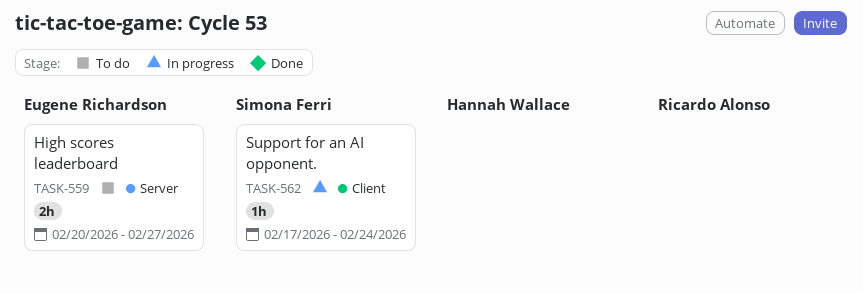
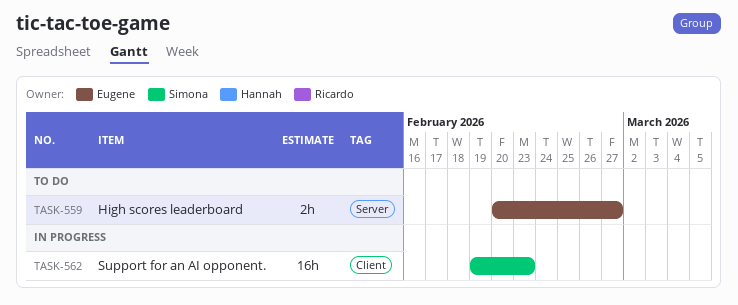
TASK-562, estimate: 1h -> 16h
TASK-562, start: Feb 17 -> Feb 19
TASK-562, due: Feb 24 -> Feb 23

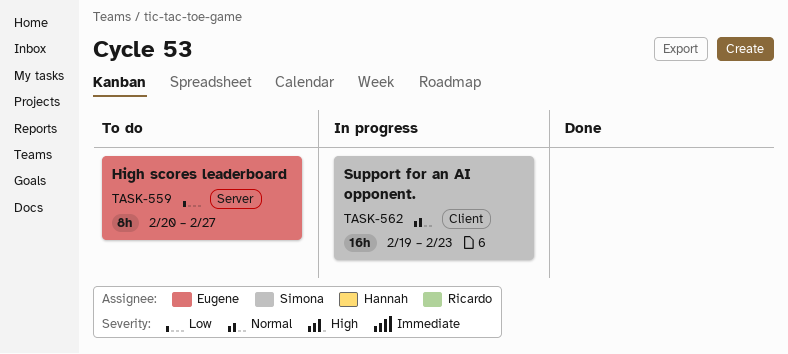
TASK-559, estimate: 2h -> 8h

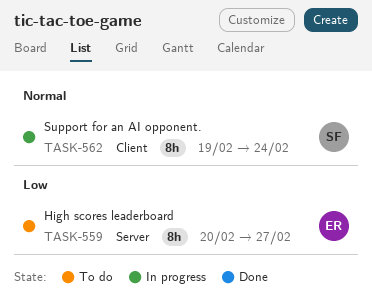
TASK-562, estimate: 16h -> 8h
TASK-562, due: Feb 23 -> Feb 24

